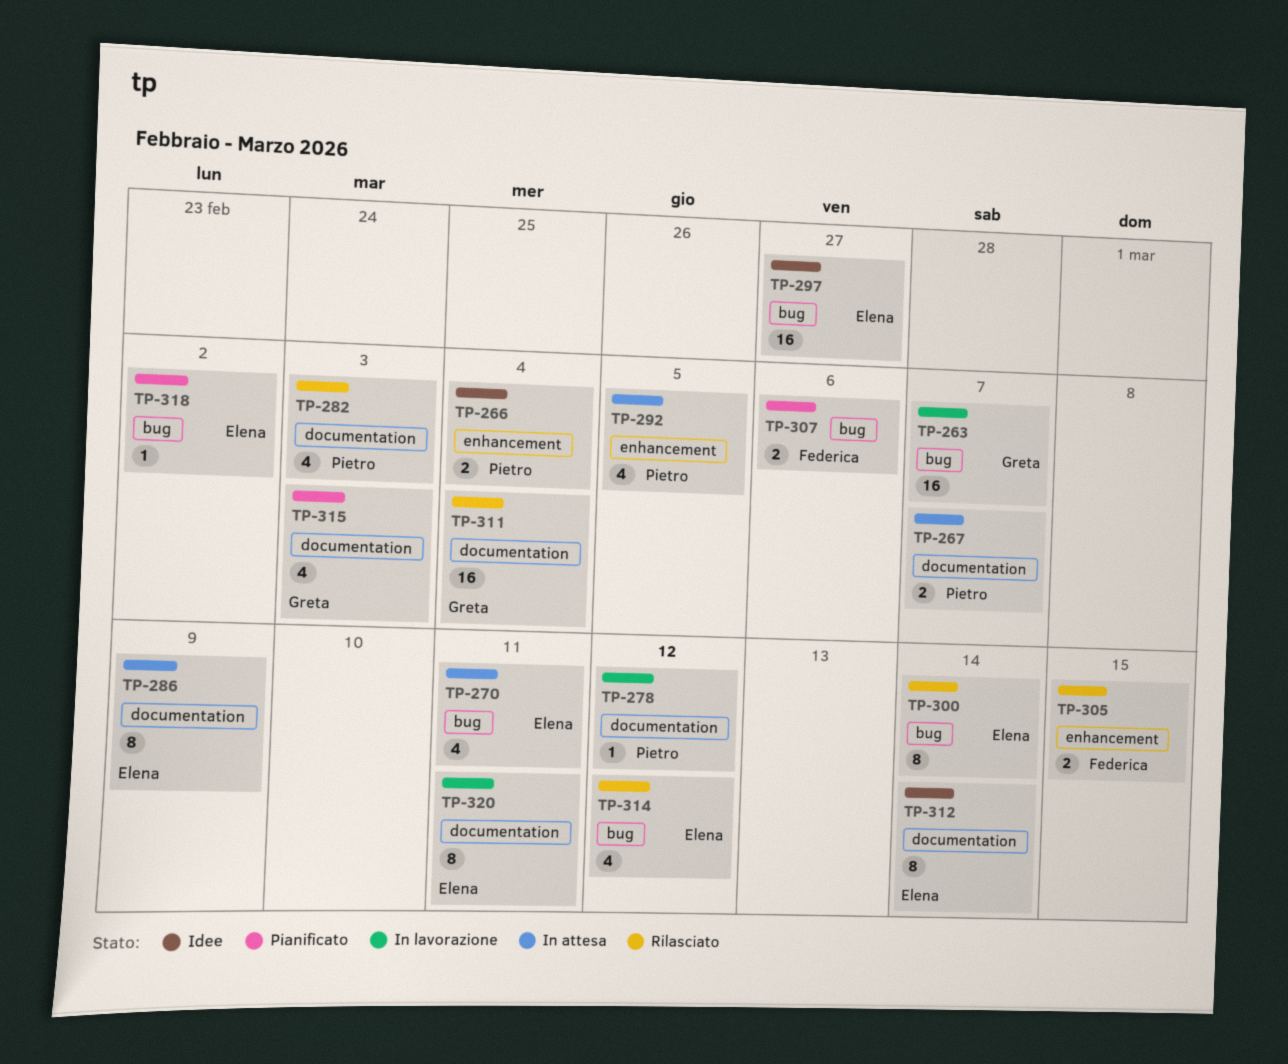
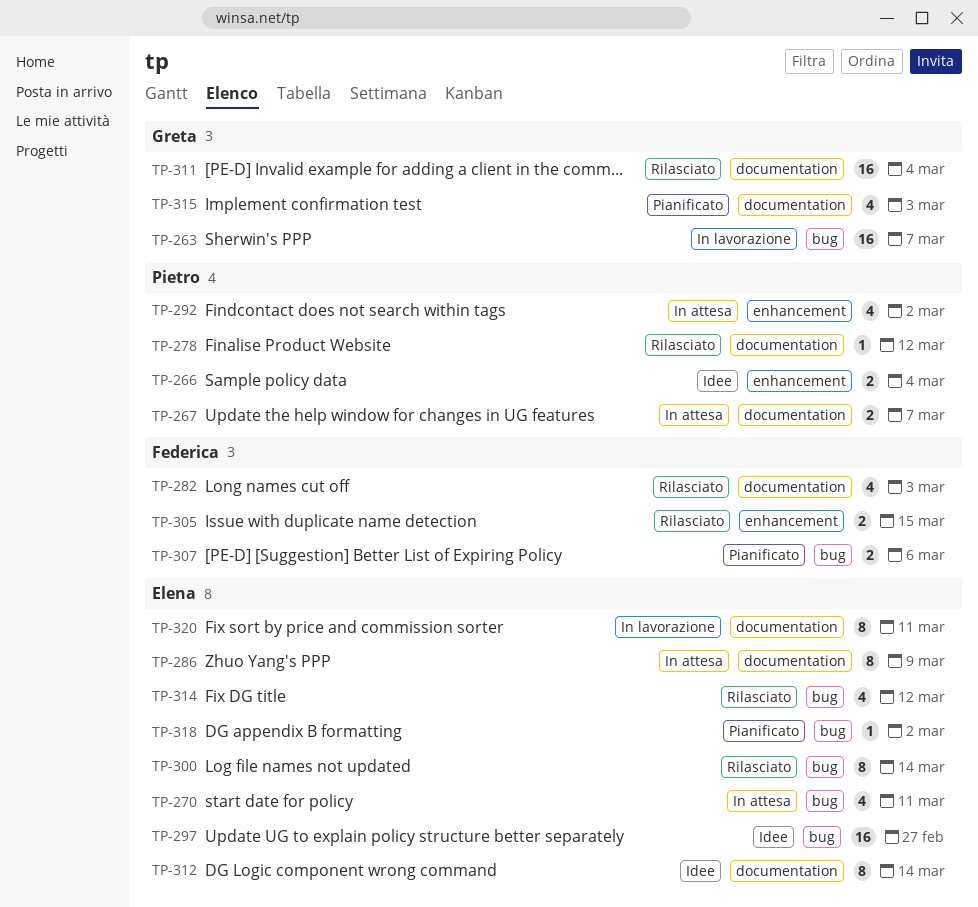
TP-278, status: In lavorazione -> Rilasciato
TP-282, owner: Pietro -> Federica
TP-292, due: Mar 5 -> Mar 2

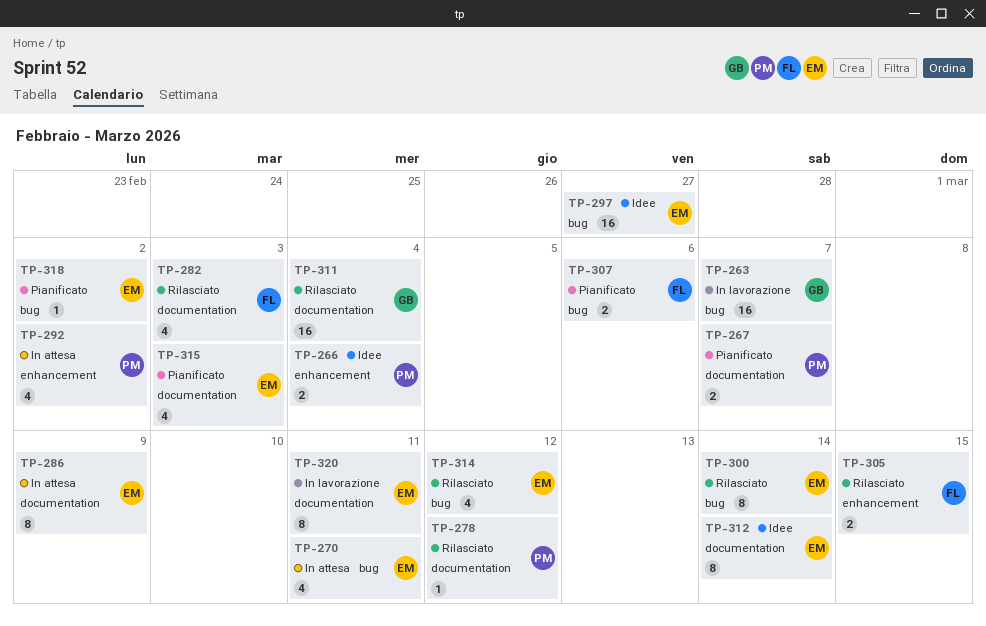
TP-267, status: In attesa -> Pianificato
TP-315, owner: Greta -> Elena

